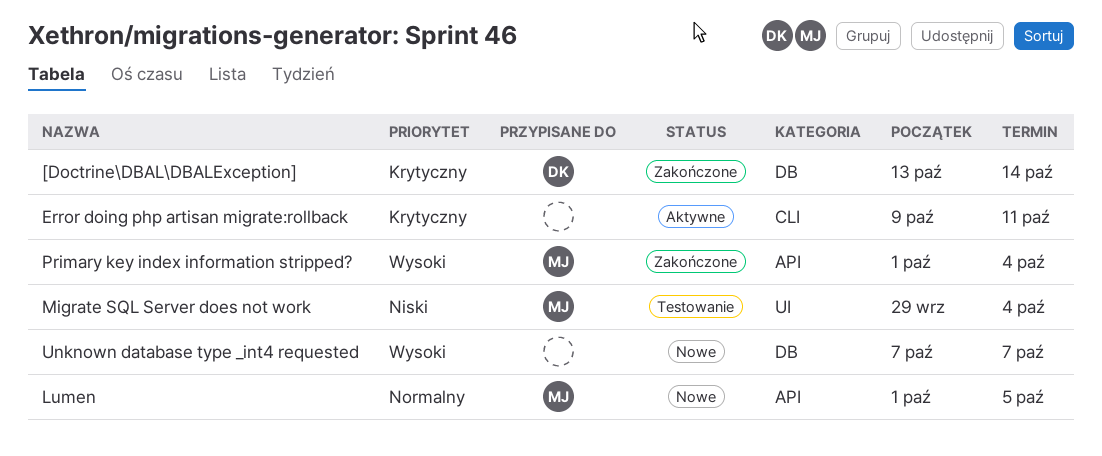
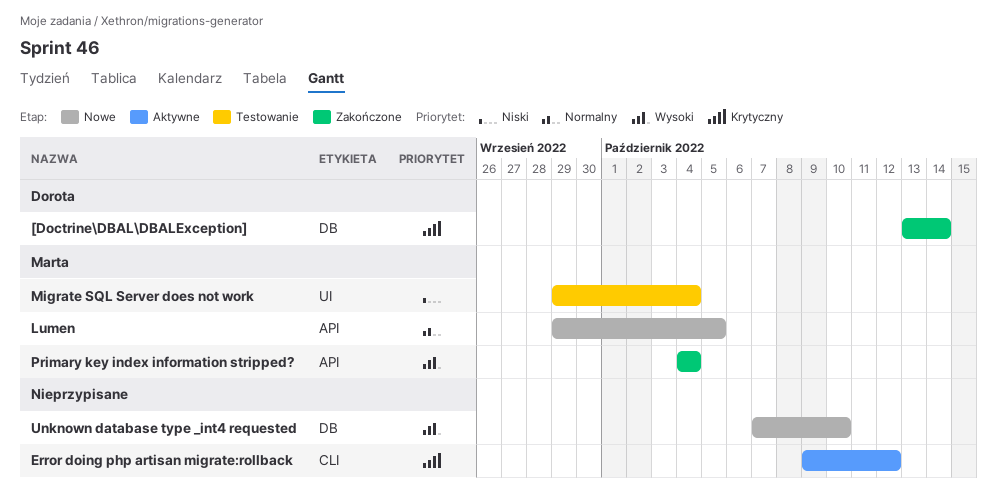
Error doing php artisan migrate:rollback, due: Oct 11 -> Oct 12
Lumen, start: Oct 1 -> Sep 29
Primary key index information stripped?, start: Oct 1 -> Oct 4
Unknown database type _int4 requested, due: Oct 7 -> Oct 10

